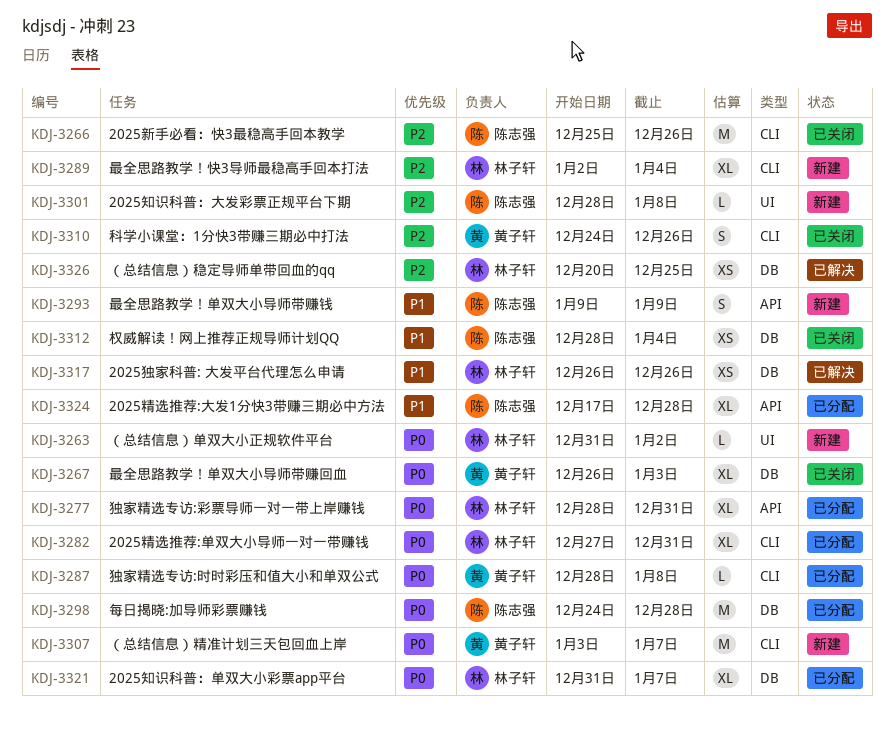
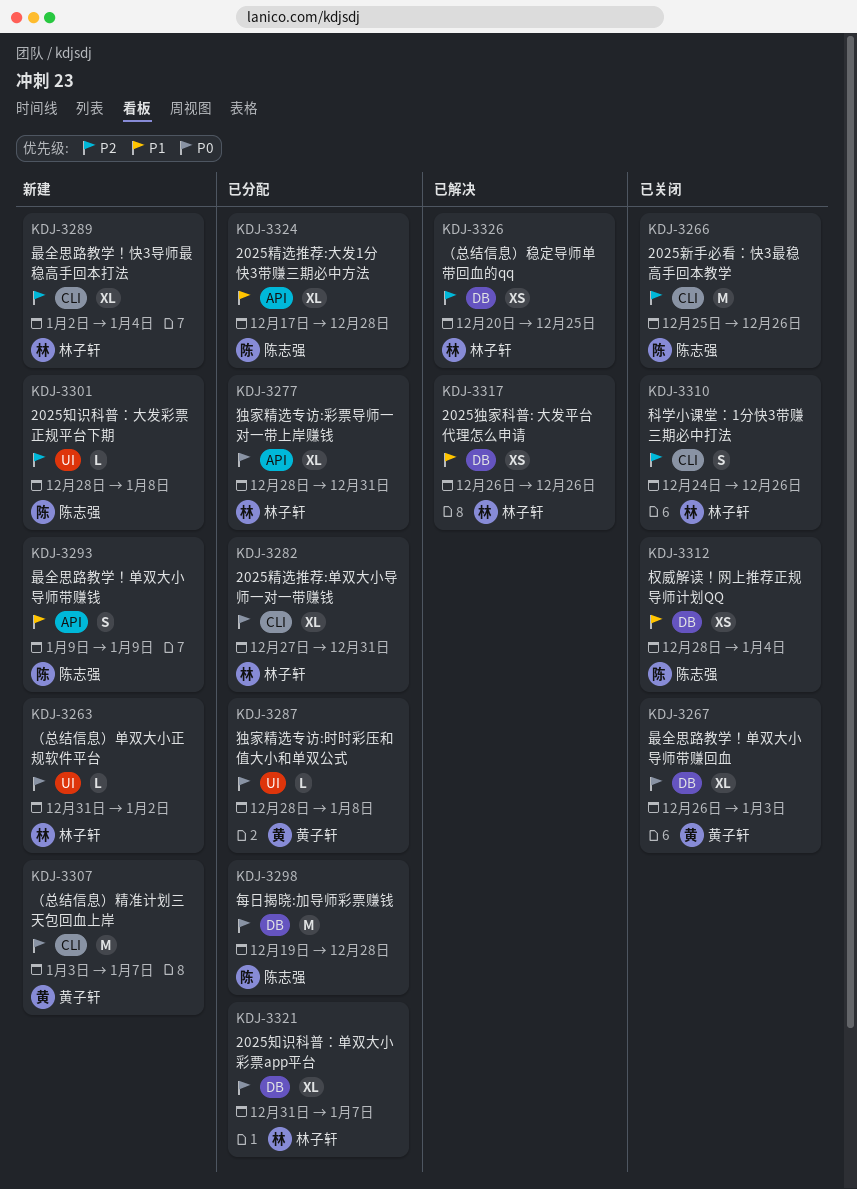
KDJ-3287, label: CLI -> UI
KDJ-3298, start: Dec 24 -> Dec 19
KDJ-3310, owner: 黄子轩 -> 林子轩

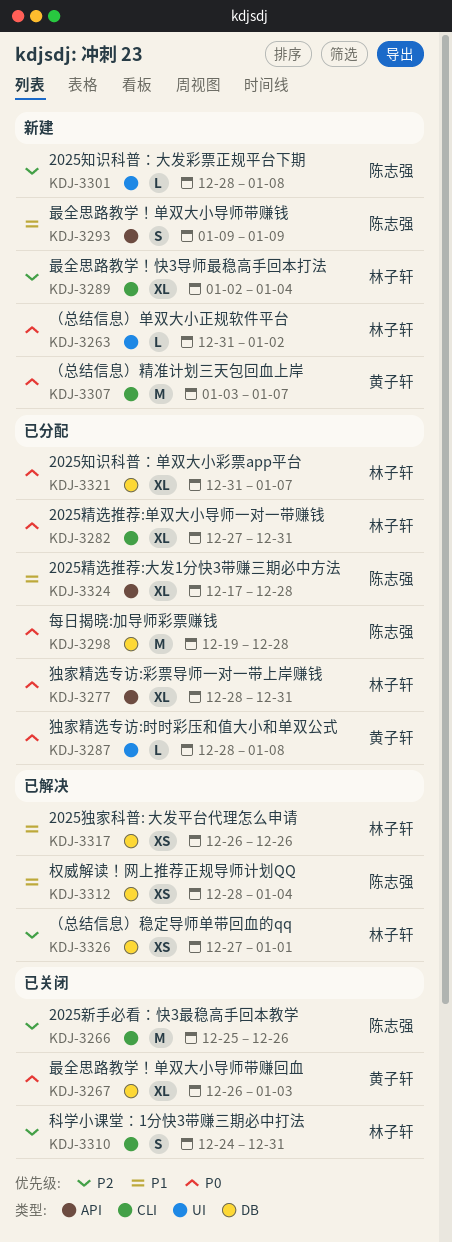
KDJ-3310, due: Dec 26 -> Dec 31
KDJ-3312, status: 已关闭 -> 已解决
KDJ-3326, start: Dec 20 -> Dec 27
KDJ-3326, due: Dec 25 -> Jan 1

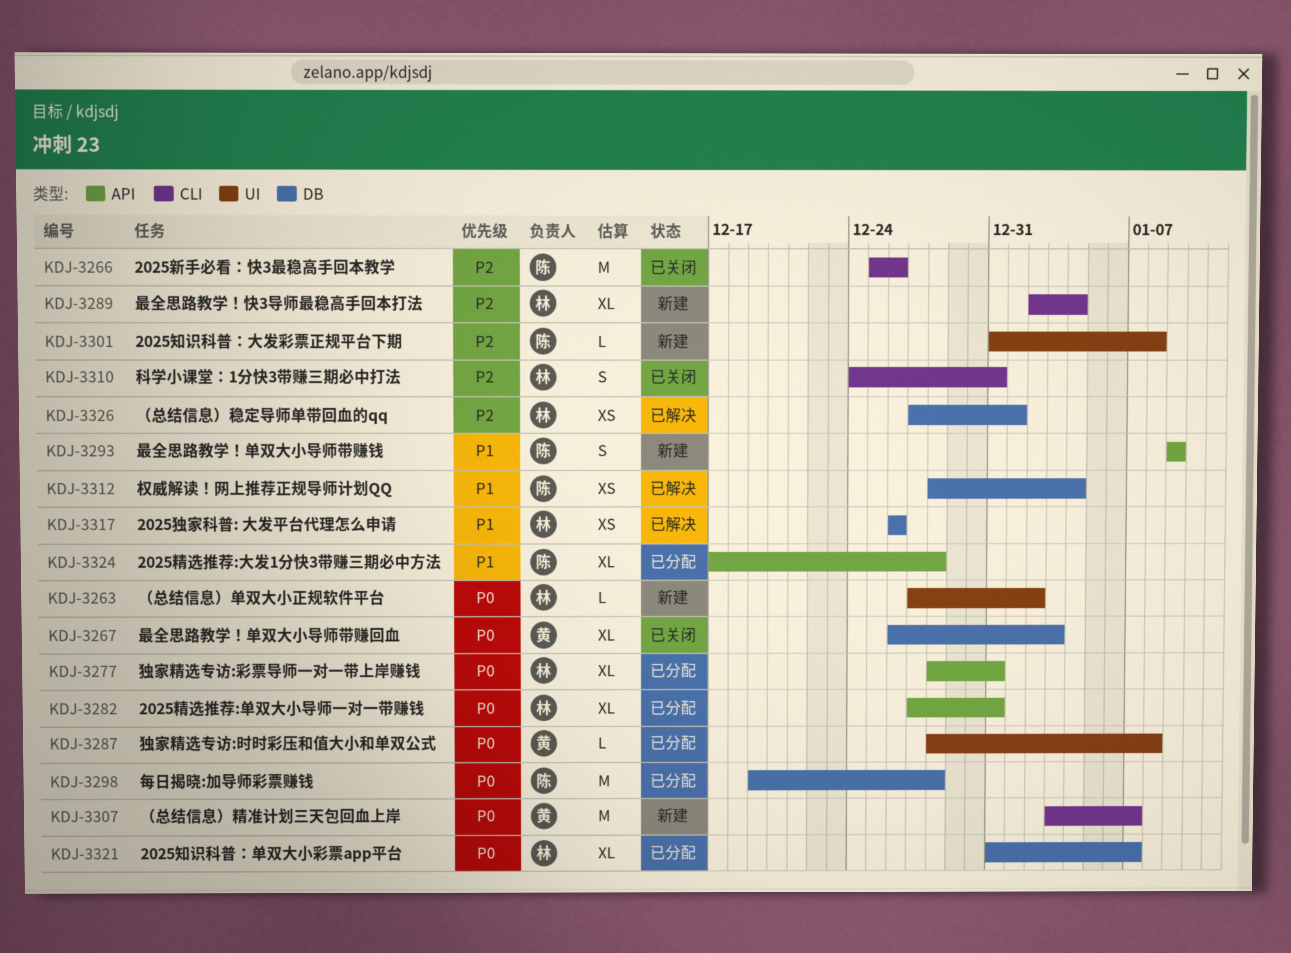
KDJ-3263, start: Dec 31 -> Dec 27
KDJ-3282, label: CLI -> API
KDJ-3301, start: Dec 28 -> Dec 31

